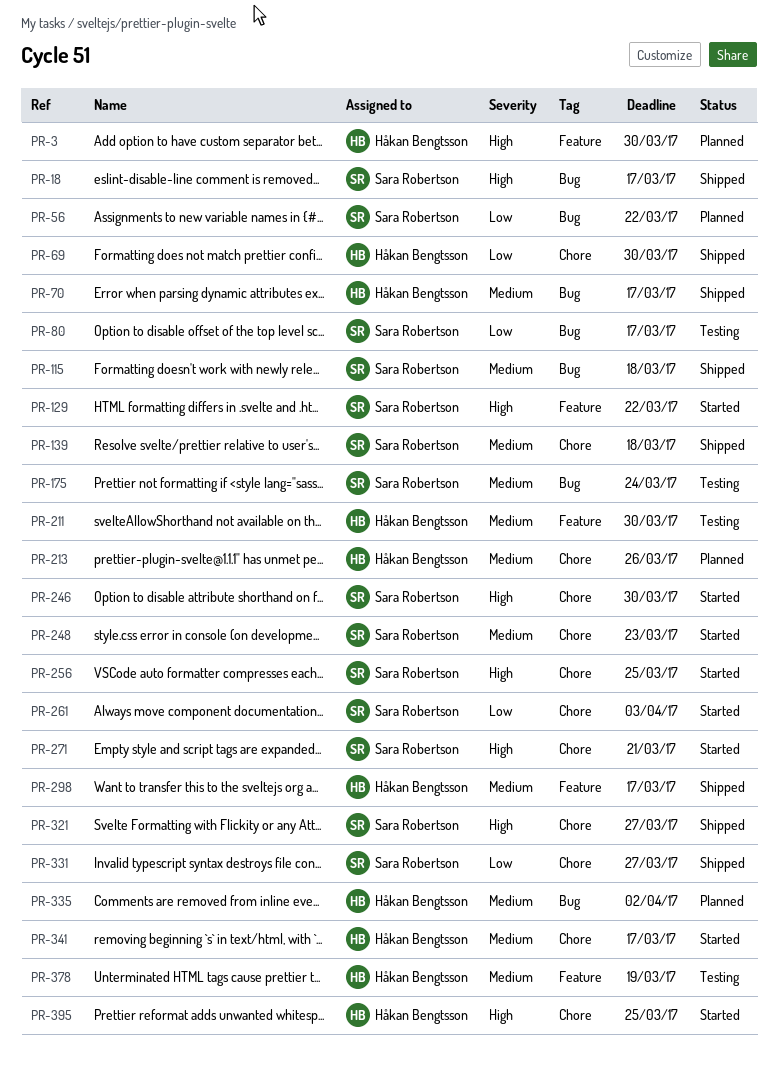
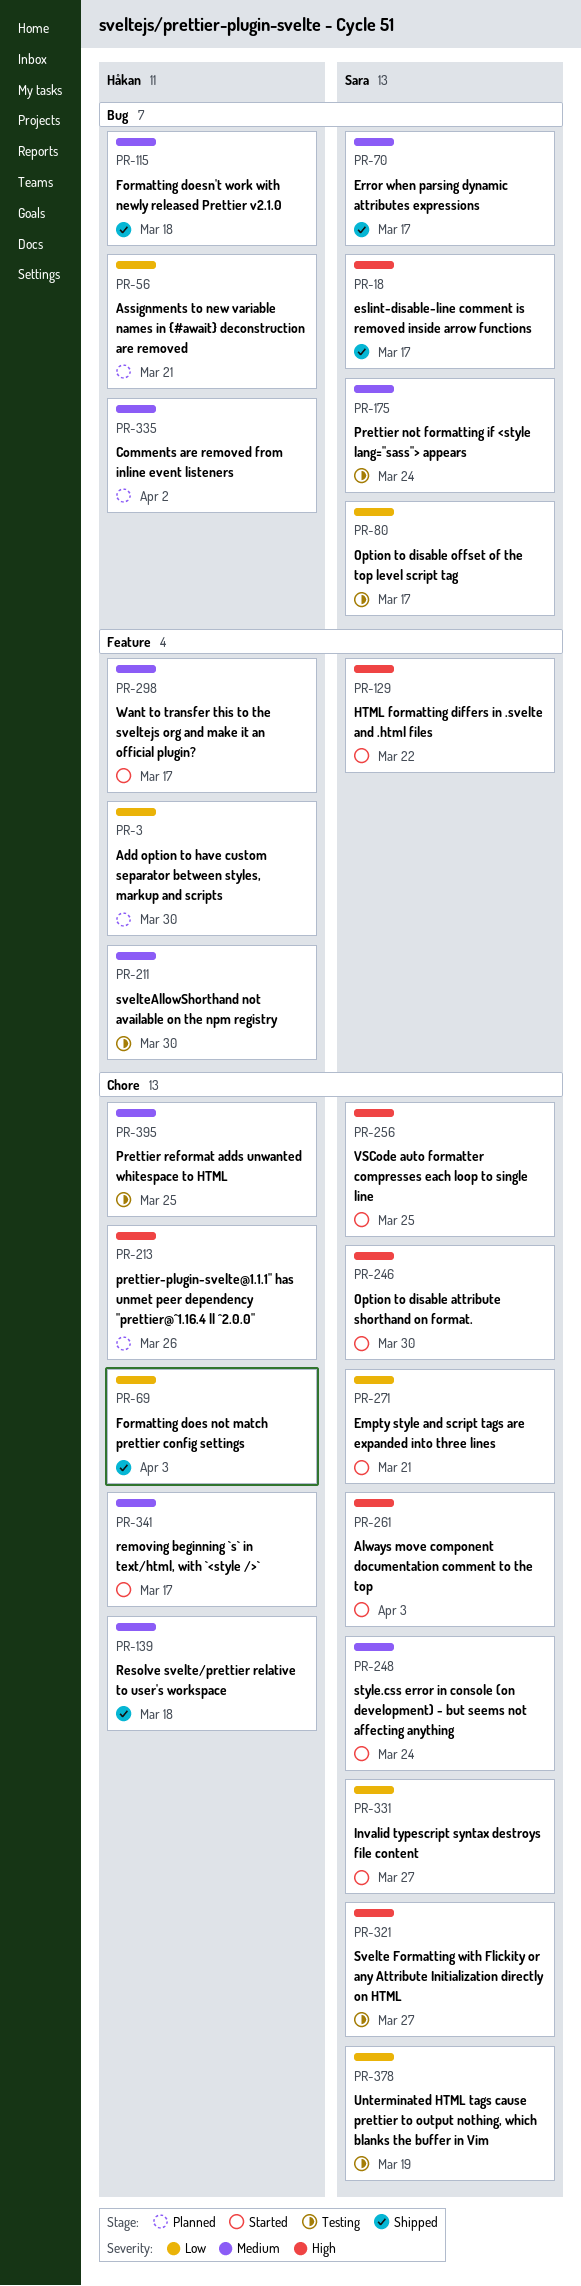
PR-3, priority: High -> Low
PR-56, owner: Sara Robertson -> Håkan Bengtsson
PR-56, due: Mar 22 -> Mar 21
PR-69, due: Mar 30 -> Apr 3
PR-70, owner: Håkan Bengtsson -> Sara Robertson
PR-115, owner: Sara Robertson -> Håkan Bengtsson
PR-139, owner: Sara Robertson -> Håkan Bengtsson
PR-213, priority: Medium -> High
PR-248, due: Mar 23 -> Mar 24
PR-261, priority: Low -> High
PR-271, priority: High -> Low
PR-298, status: Shipped -> Started
PR-321, status: Shipped -> Testing
PR-331, status: Shipped -> Started
PR-378, owner: Håkan Bengtsson -> Sara Robertson
PR-378, priority: Medium -> Low
PR-378, label: Feature -> Chore
PR-395, status: Started -> Testing
PR-395, priority: High -> Medium

